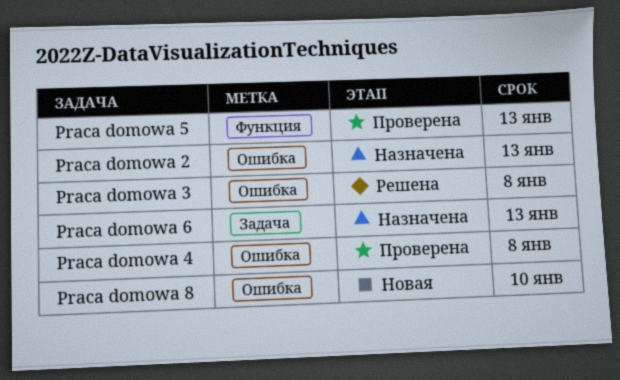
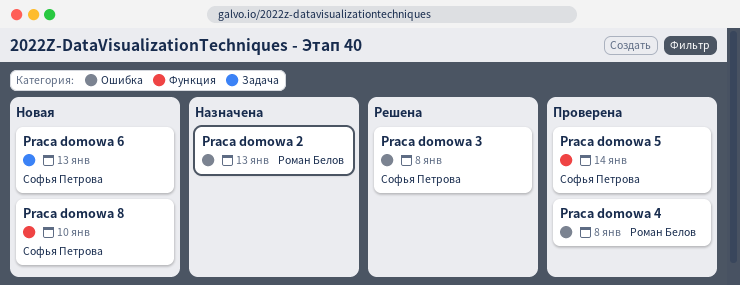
Praca domowa 5, due: Jan 13 -> Jan 14
Praca domowa 6, status: Назначена -> Новая
Praca domowa 8, label: Ошибка -> Функция

